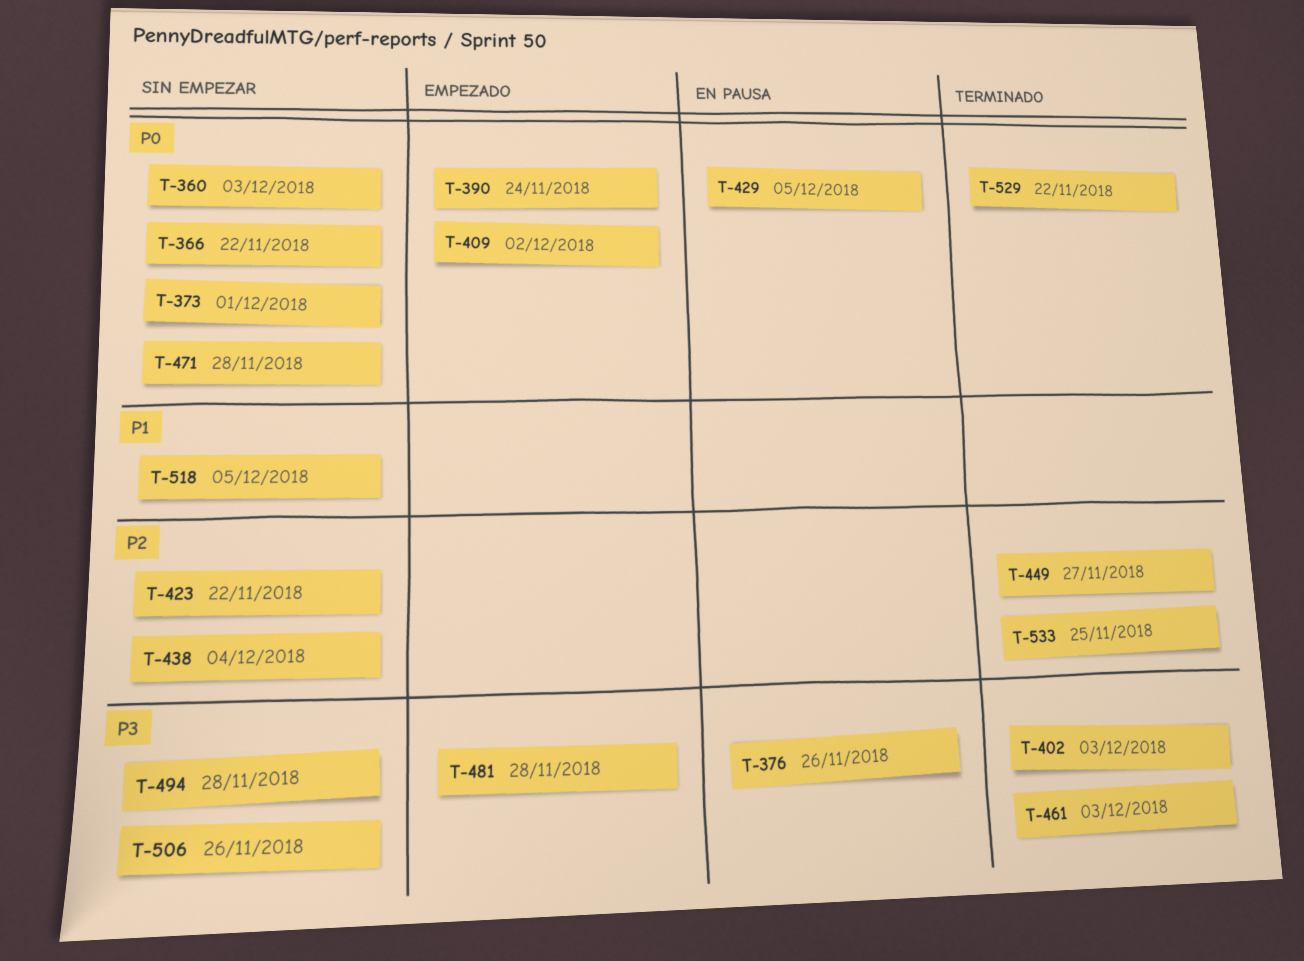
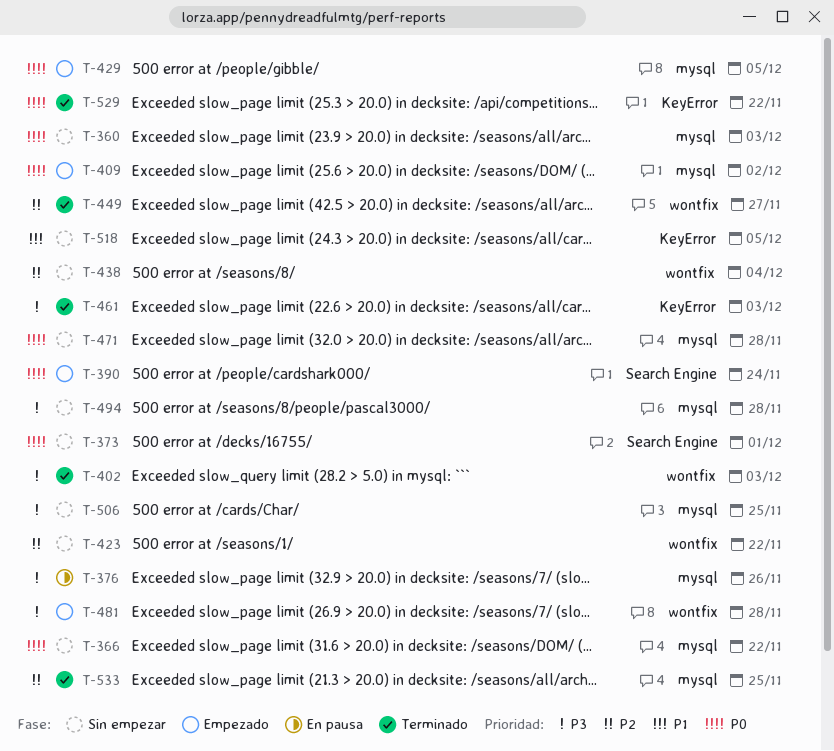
T-429, status: En pausa -> Empezado
T-506, due: Nov 26 -> Nov 25

